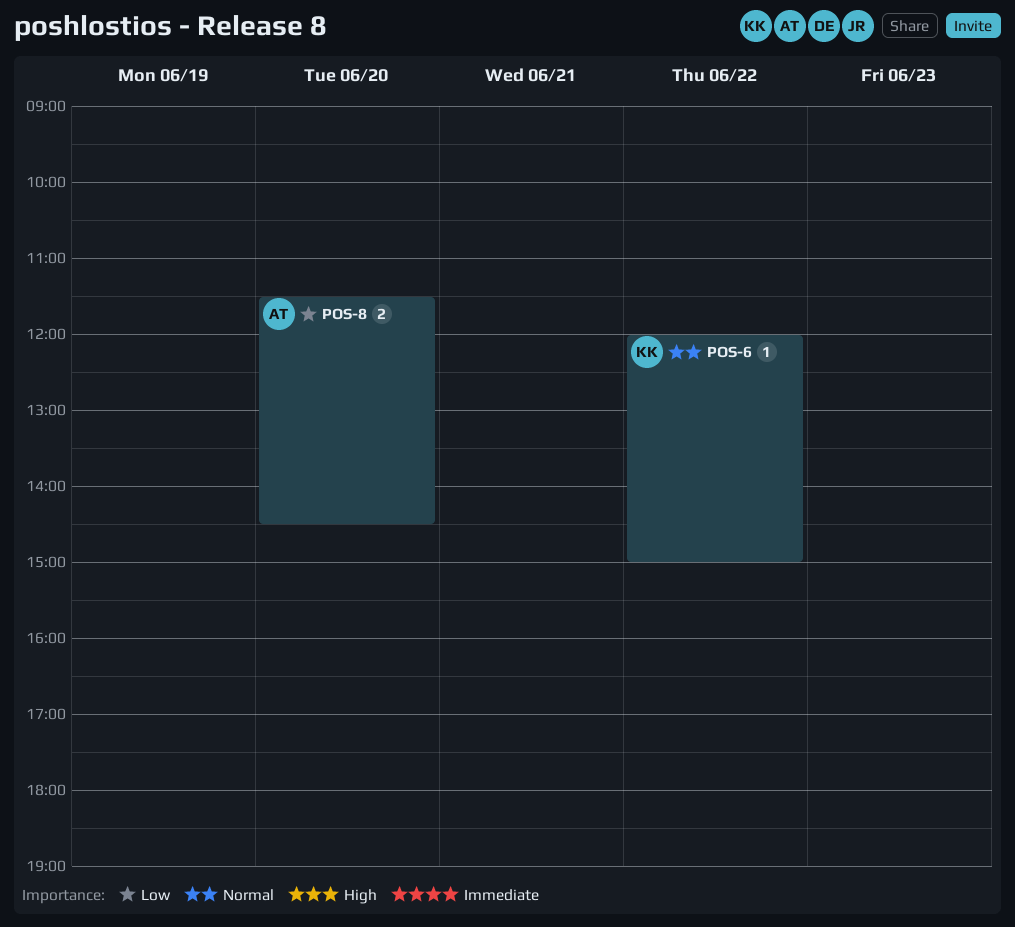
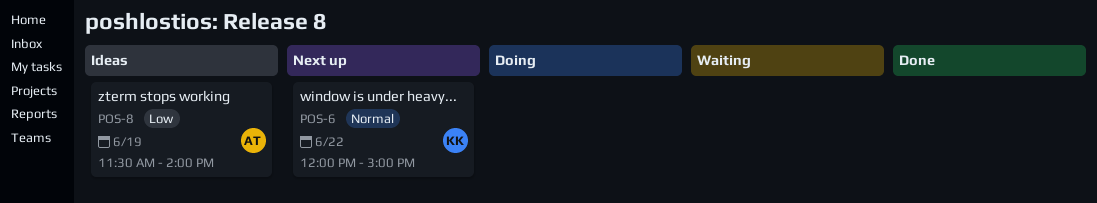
POS-8, day: Jun 20 -> Jun 19
POS-8, ends: 14:30 -> 14:00

